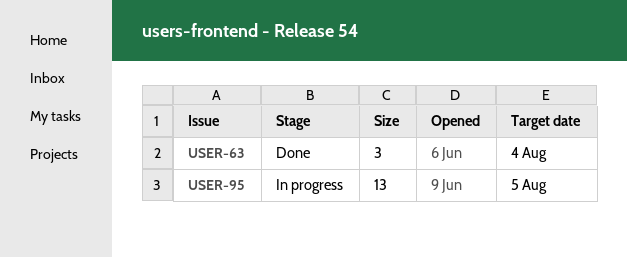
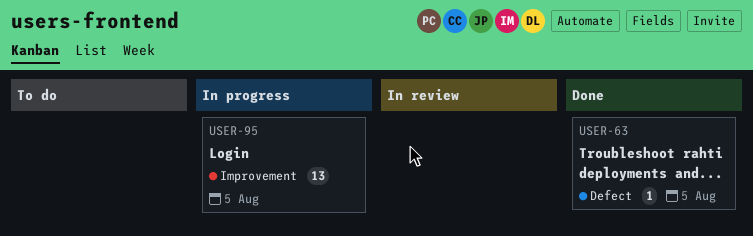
USER-63, estimate: 3 -> 1
USER-63, due: Aug 4 -> Aug 5

